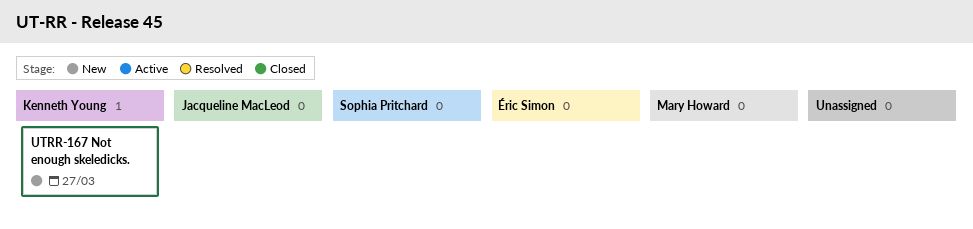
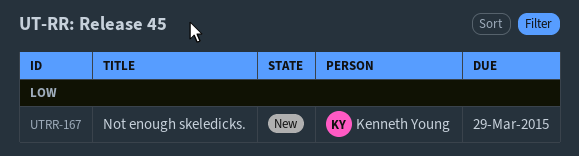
UTRR-167, due: Mar 27 -> Mar 29

